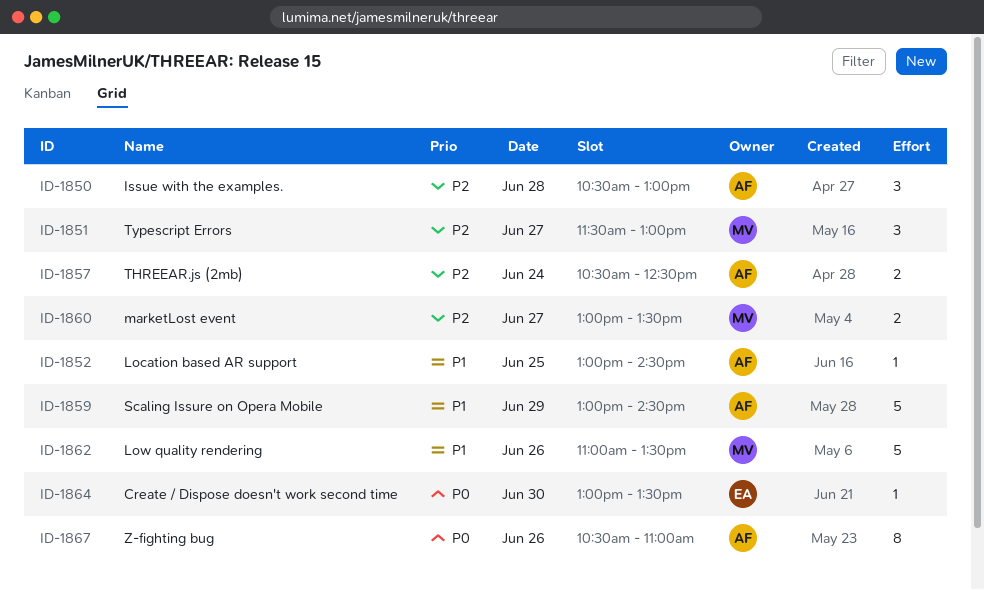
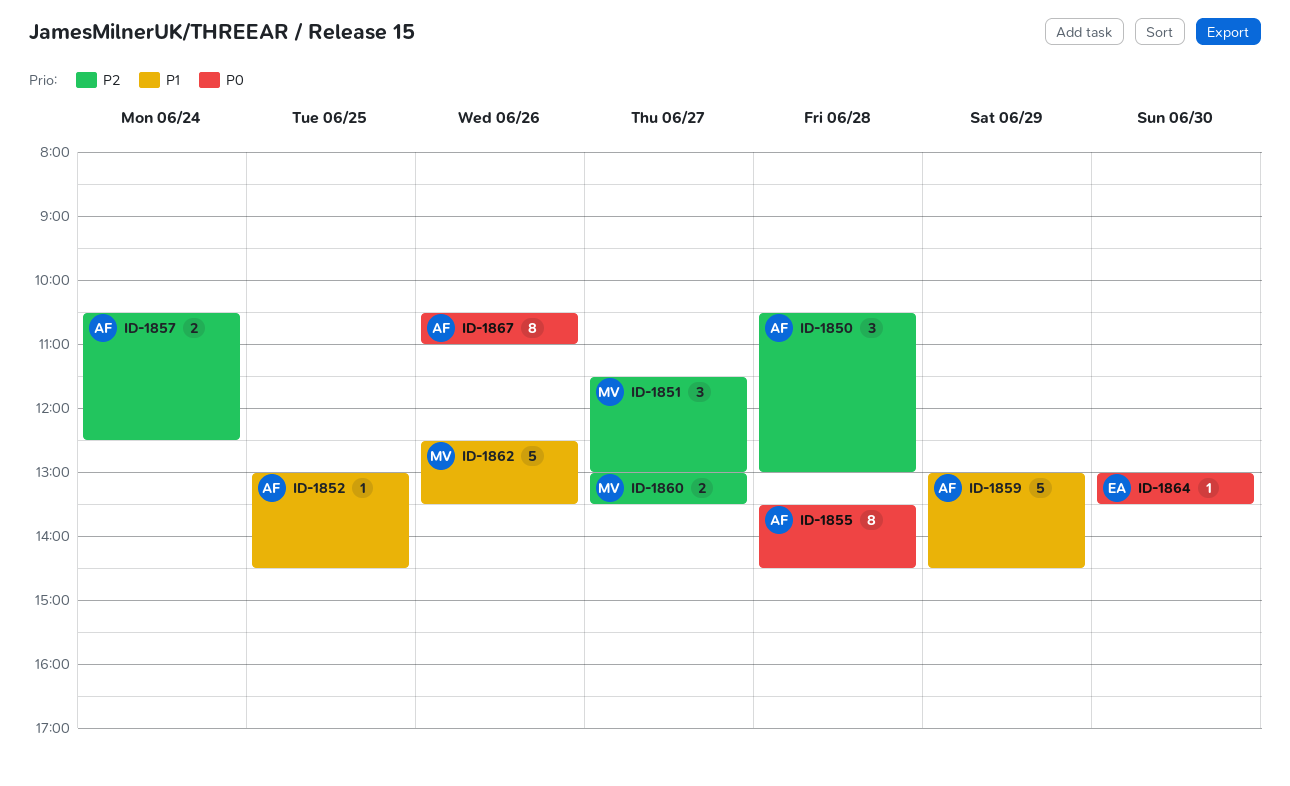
ID-1855: none -> present
ID-1862, begins: 11:00 -> 12:30

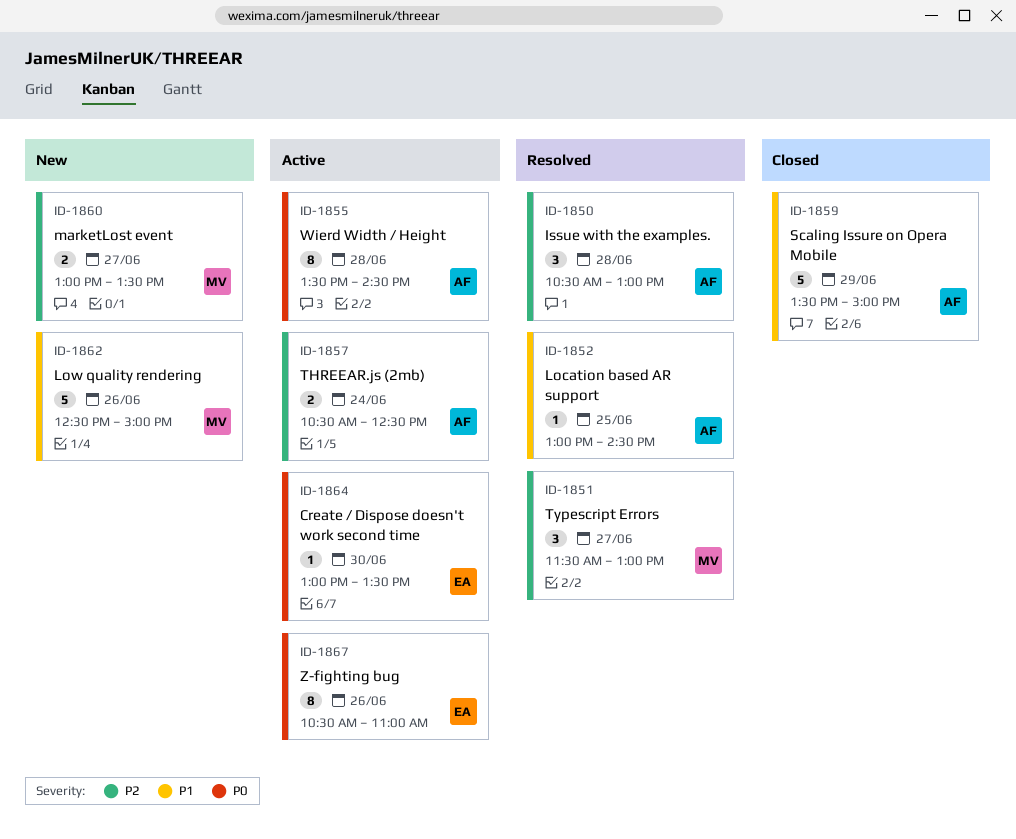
ID-1859, begins: 13:00 -> 13:30
ID-1859, ends: 14:30 -> 15:00
ID-1862, ends: 13:30 -> 15:00
ID-1867, owner: AF -> EA

